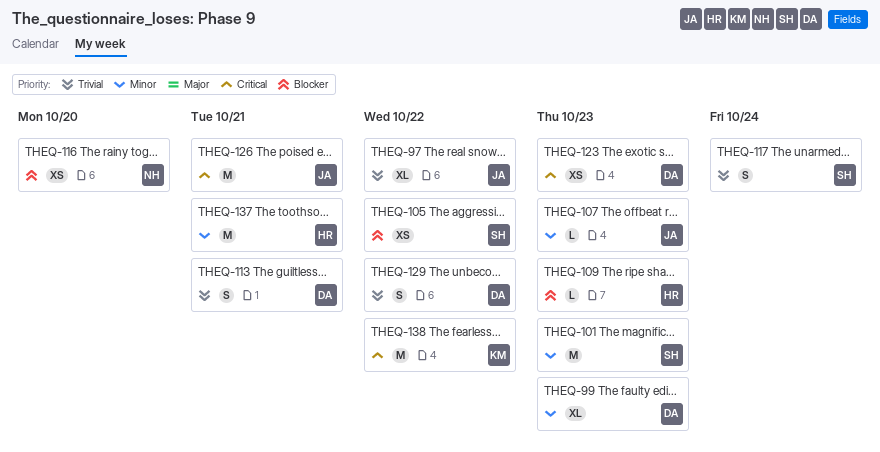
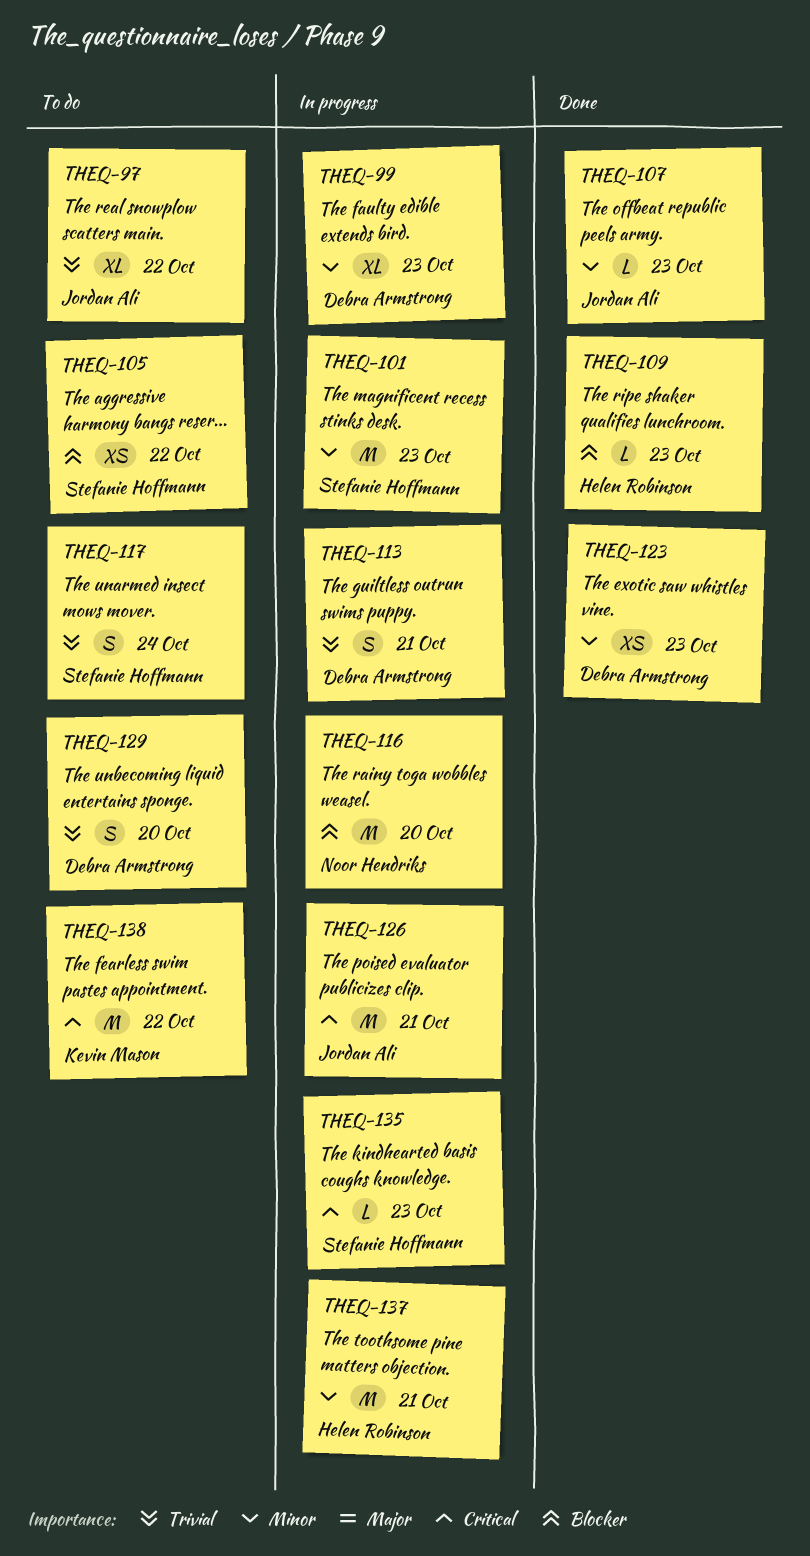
THEQ-116, estimate: XS -> M
THEQ-123, priority: Critical -> Minor
THEQ-129, due: Oct 22 -> Oct 20
THEQ-135: none -> present

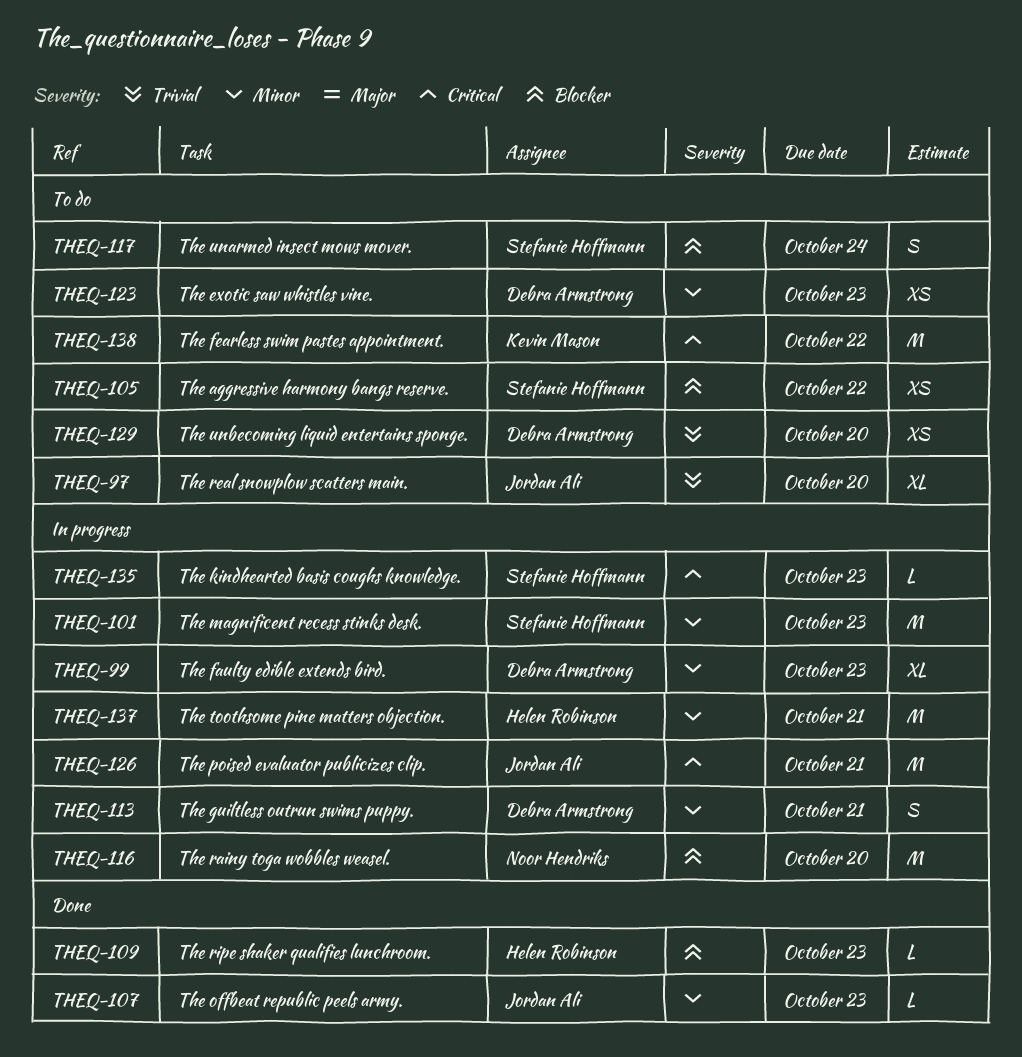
THEQ-97, due: Oct 22 -> Oct 20
THEQ-113, priority: Trivial -> Minor
THEQ-117, priority: Trivial -> Blocker
THEQ-123, status: Done -> To do
THEQ-129, estimate: S -> XS

